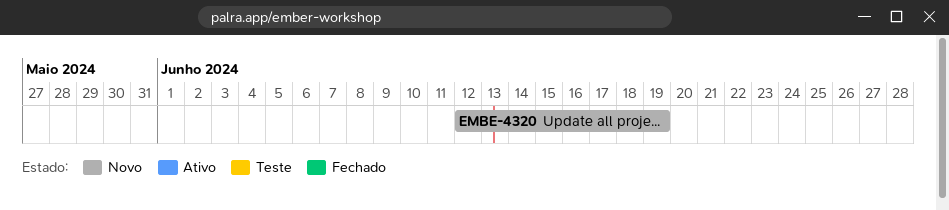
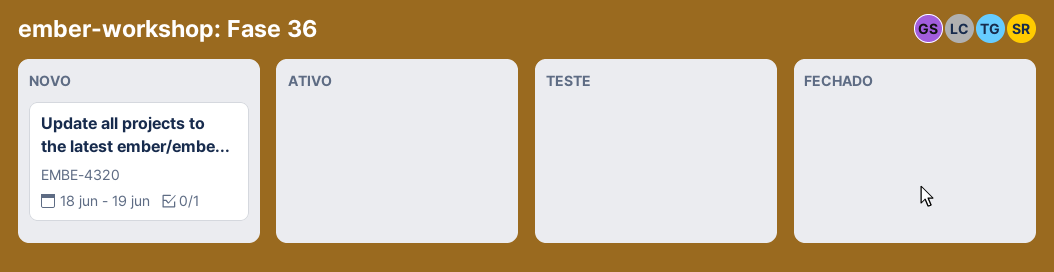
EMBE-4320, start: Jun 12 -> Jun 18

